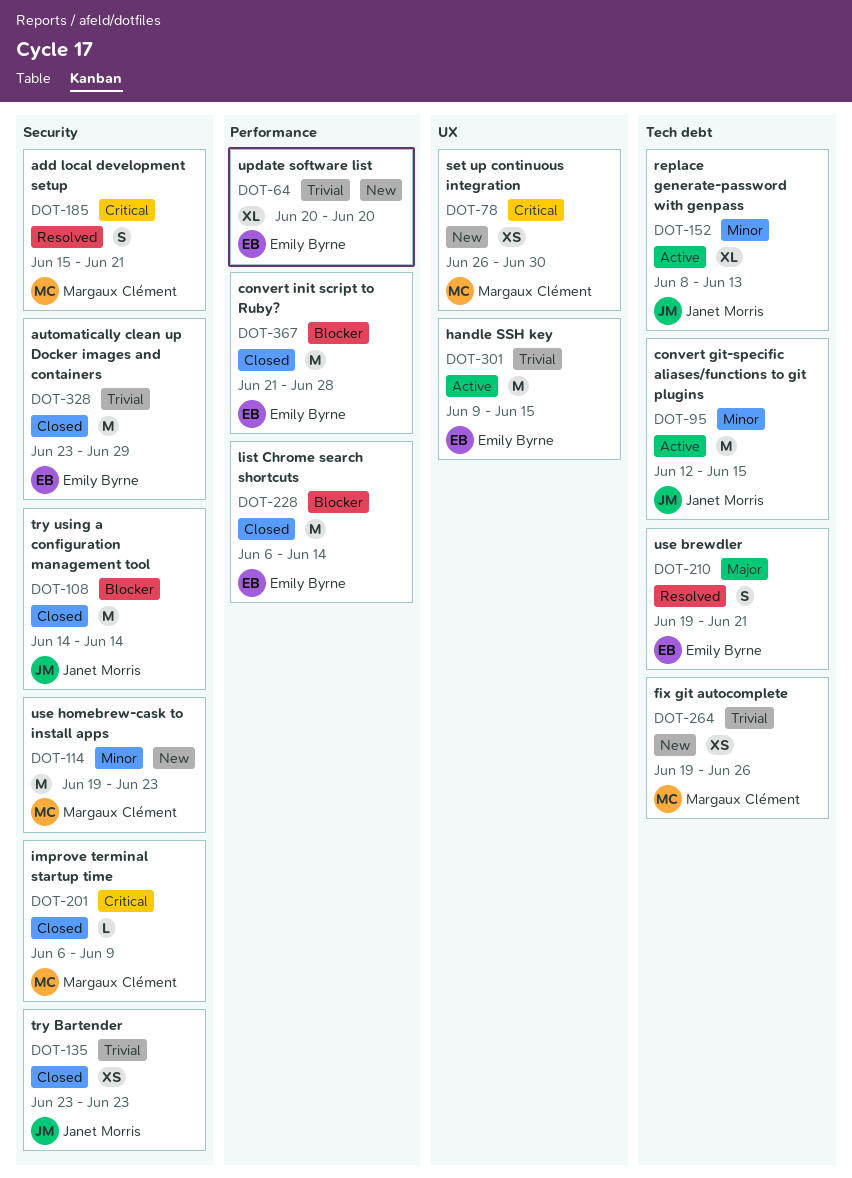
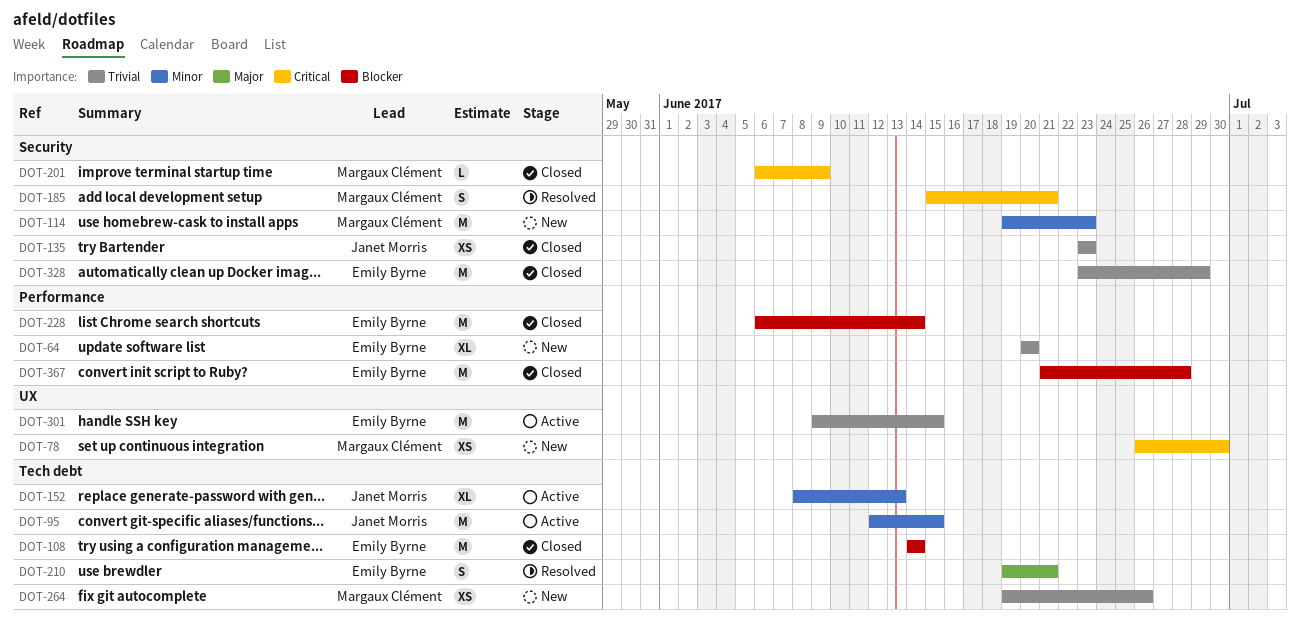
DOT-108, owner: Janet Morris -> Emily Byrne
DOT-108, label: Security -> Tech debt

